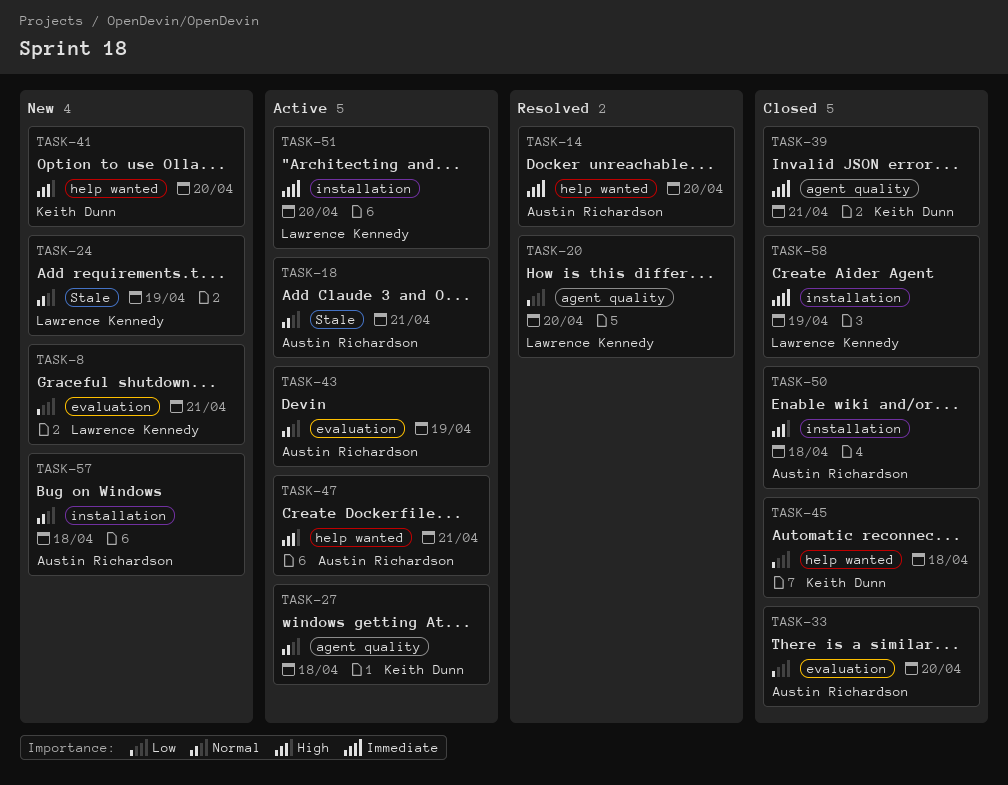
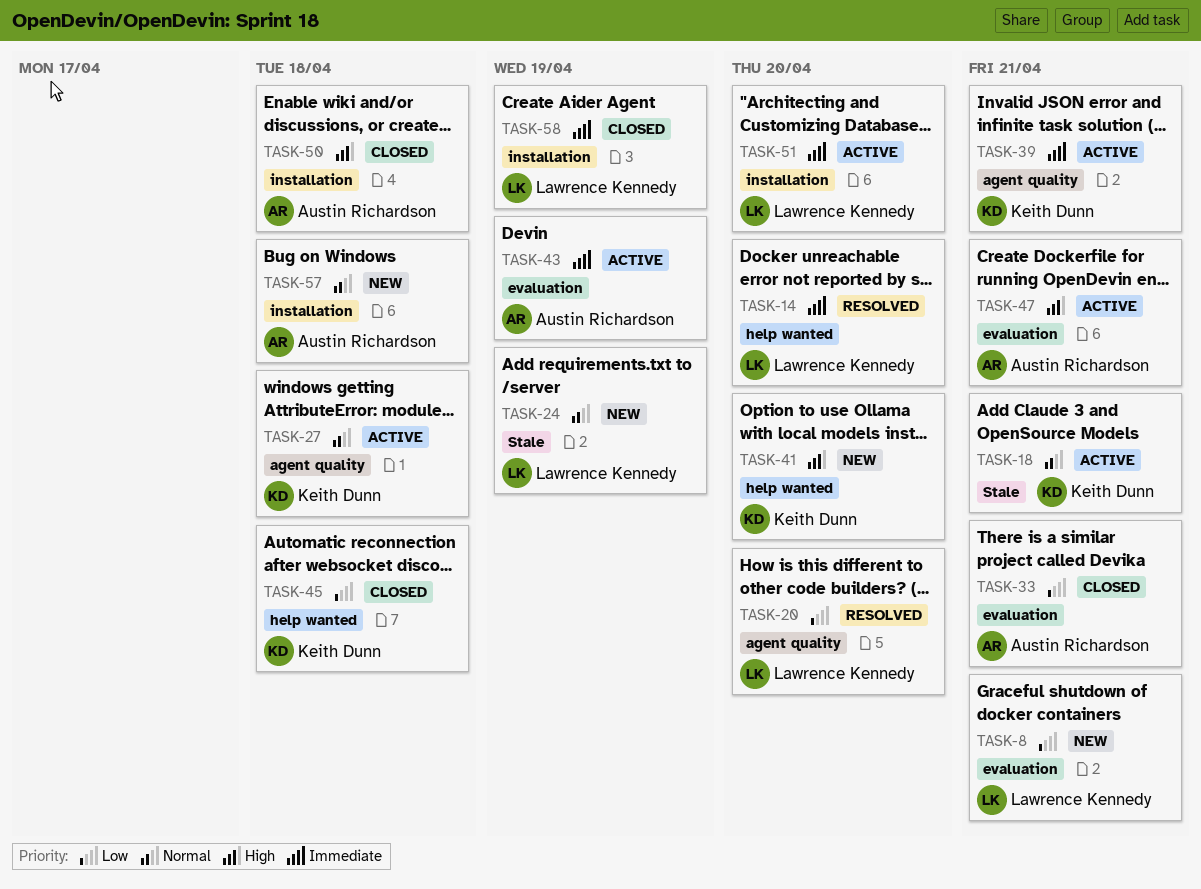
TASK-14, owner: Austin Richardson -> Lawrence Kennedy
TASK-18, owner: Austin Richardson -> Keith Dunn
TASK-33, due: Apr 20 -> Apr 21
TASK-39, status: Closed -> Active
TASK-43, priority: Normal -> Immediate
TASK-47, label: help wanted -> evaluation

